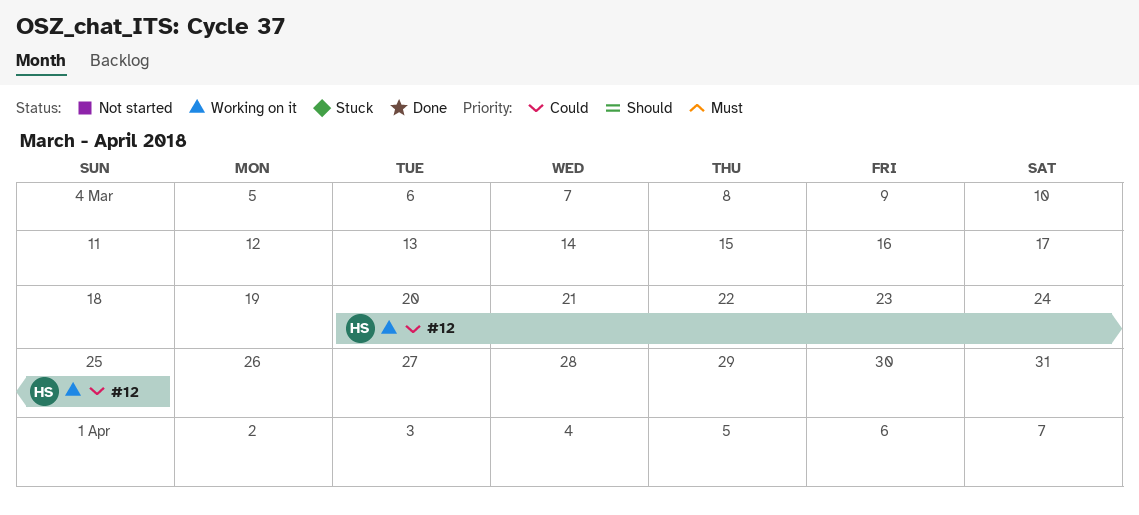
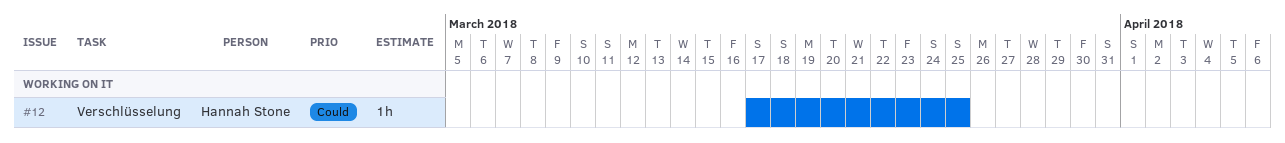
#12, start: Mar 20 -> Mar 17

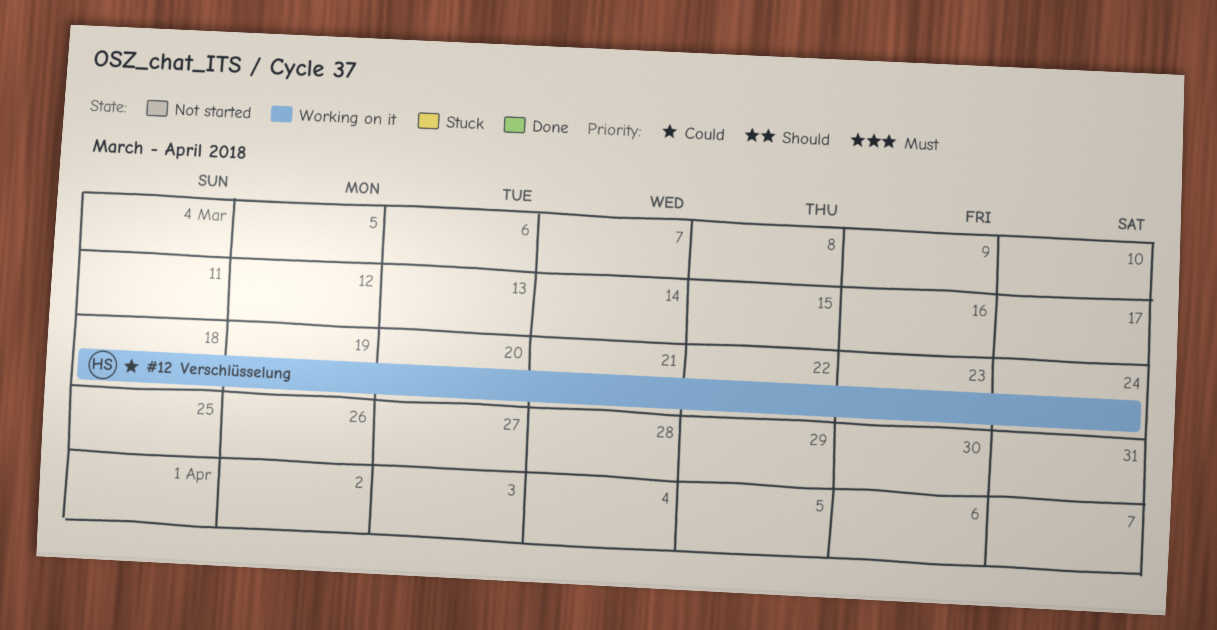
#12, start: Mar 17 -> Mar 18
#12, due: Mar 25 -> Mar 24

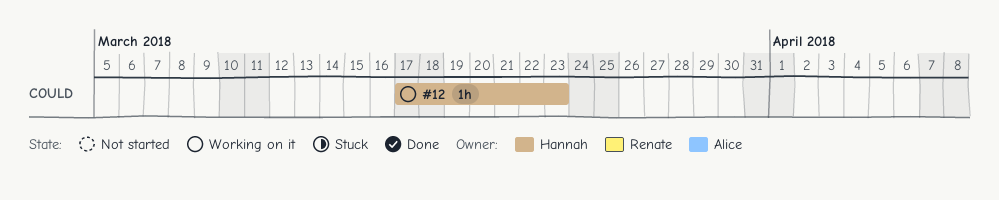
#12, start: Mar 18 -> Mar 17
#12, due: Mar 24 -> Mar 23

